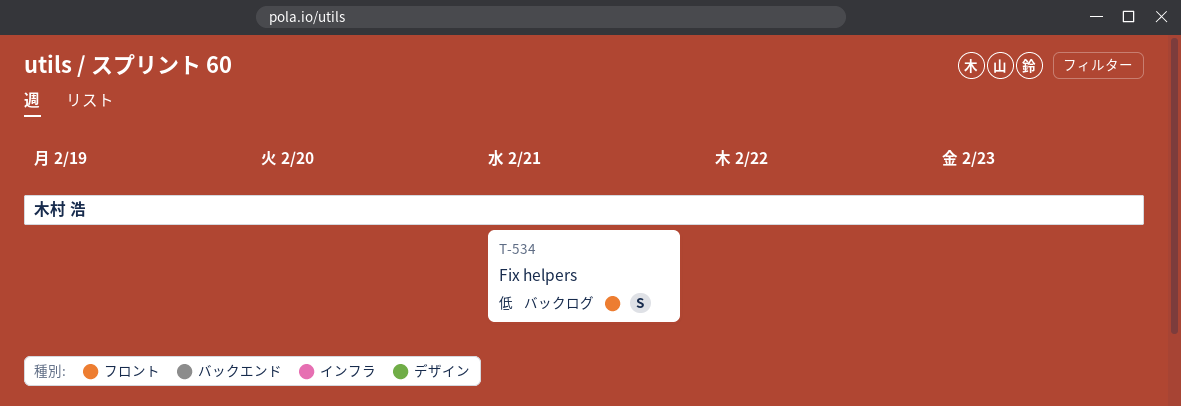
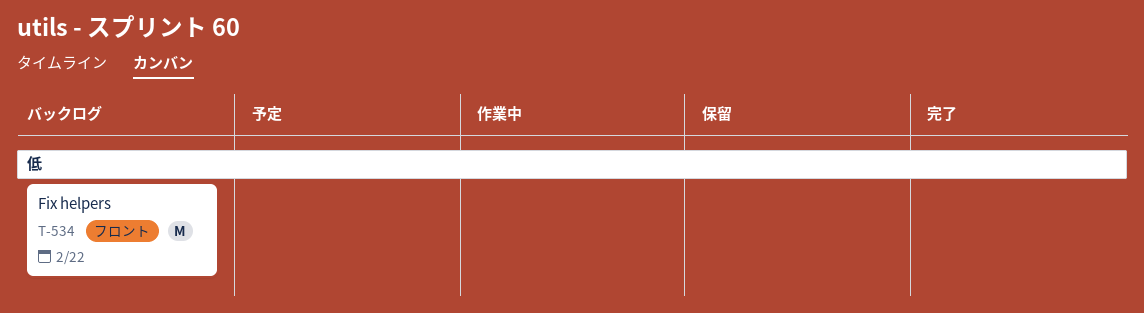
T-534, estimate: S -> M
T-534, due: Feb 21 -> Feb 22

